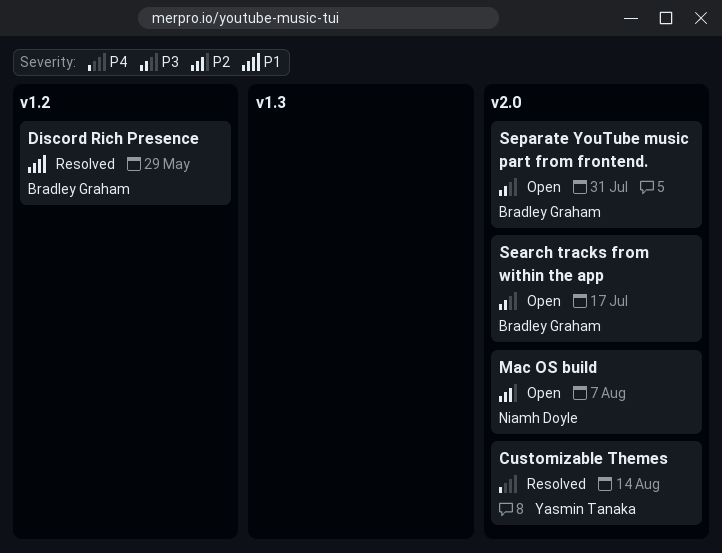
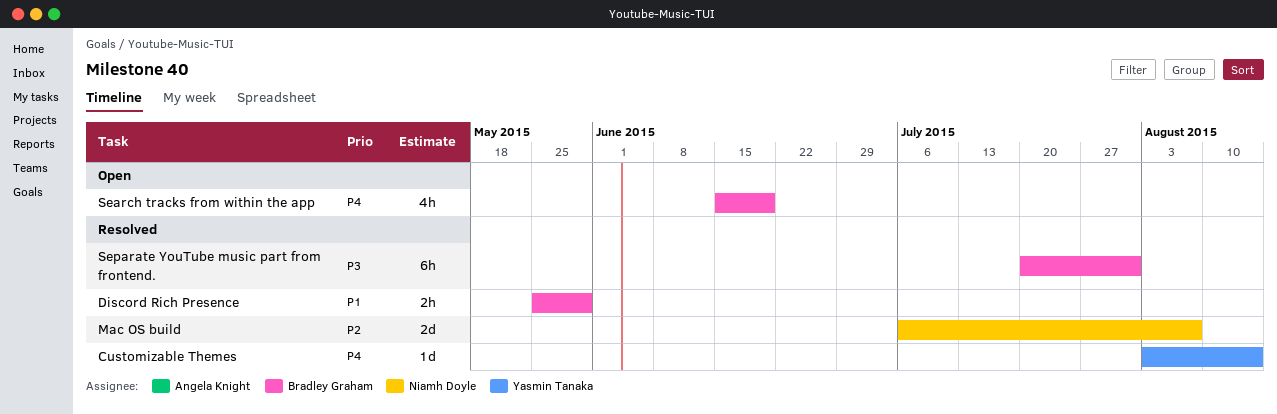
Mac OS build, status: Open -> Resolved
Search tracks from within the app, priority: P3 -> P4
Search tracks from within the app, due: Jul 17 -> Jun 19
Separate YouTube music part from frontend., status: Open -> Resolved

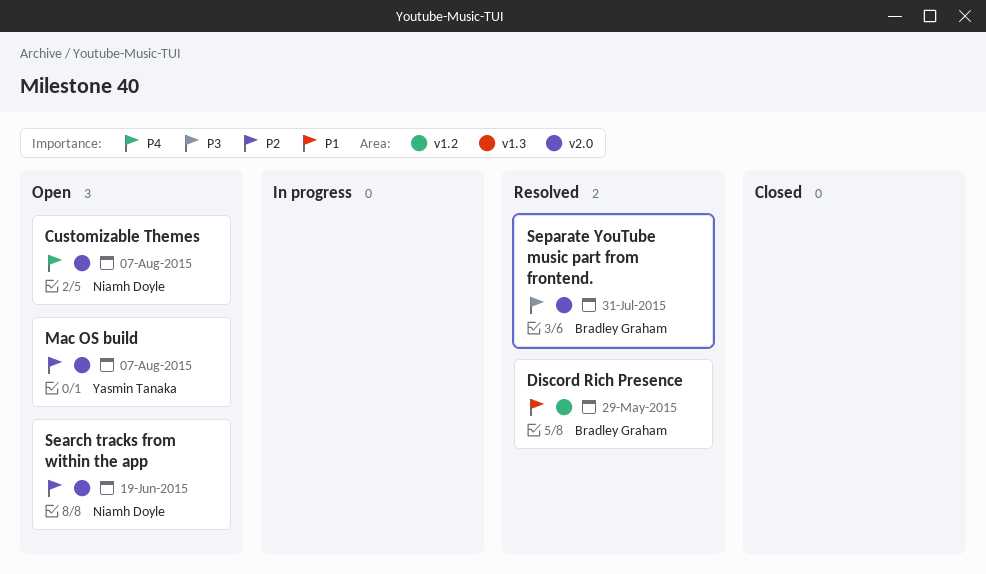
Customizable Themes, status: Resolved -> Open
Customizable Themes, owner: Yasmin Tanaka -> Niamh Doyle
Customizable Themes, due: Aug 14 -> Aug 7
Mac OS build, status: Resolved -> Open
Mac OS build, owner: Niamh Doyle -> Yasmin Tanaka
Search tracks from within the app, owner: Bradley Graham -> Niamh Doyle
Search tracks from within the app, priority: P4 -> P2

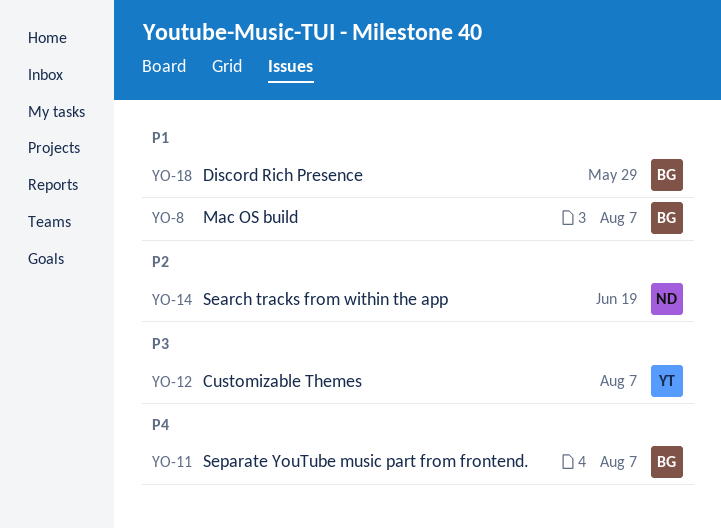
Customizable Themes, owner: Niamh Doyle -> Yasmin Tanaka
Customizable Themes, priority: P4 -> P3
Mac OS build, owner: Yasmin Tanaka -> Bradley Graham
Mac OS build, priority: P2 -> P1
Separate YouTube music part from frontend., priority: P3 -> P4
Separate YouTube music part from frontend., due: Jul 31 -> Aug 7

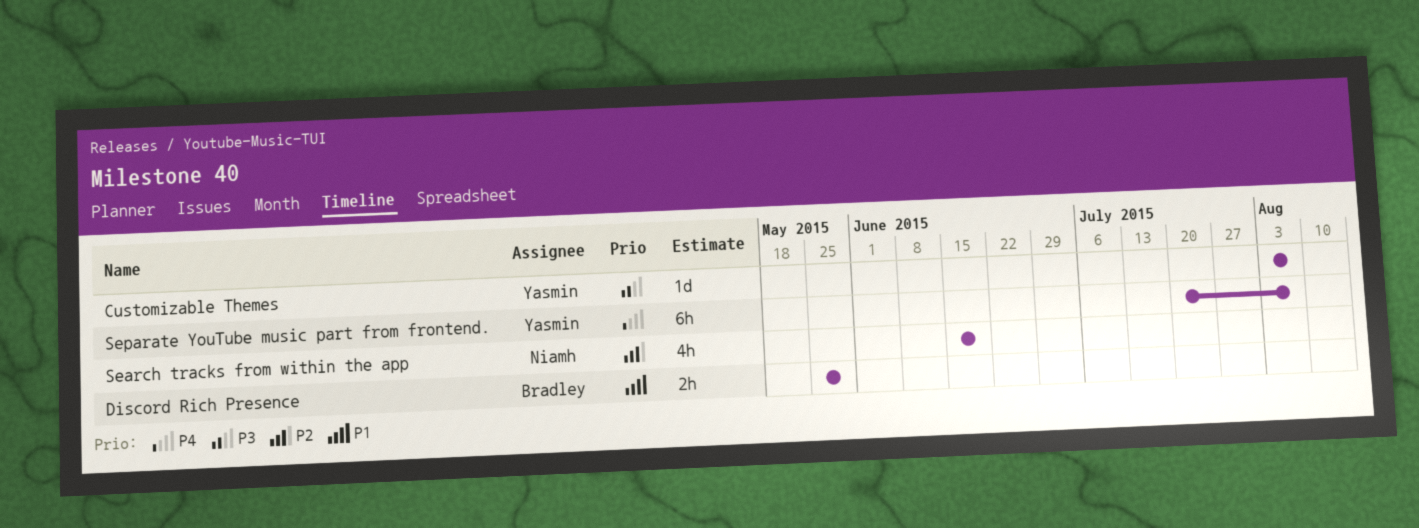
Mac OS build: present -> none
Separate YouTube music part from frontend., owner: Bradley -> Yasmin

